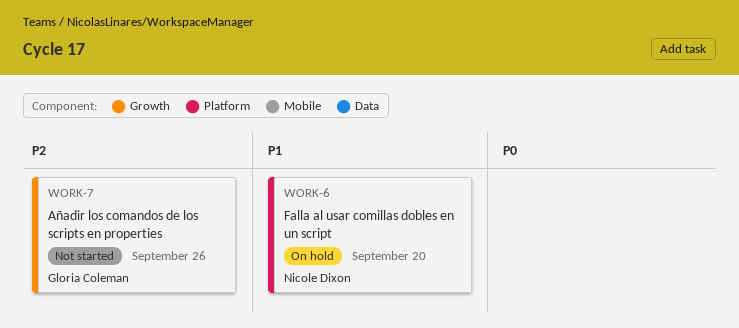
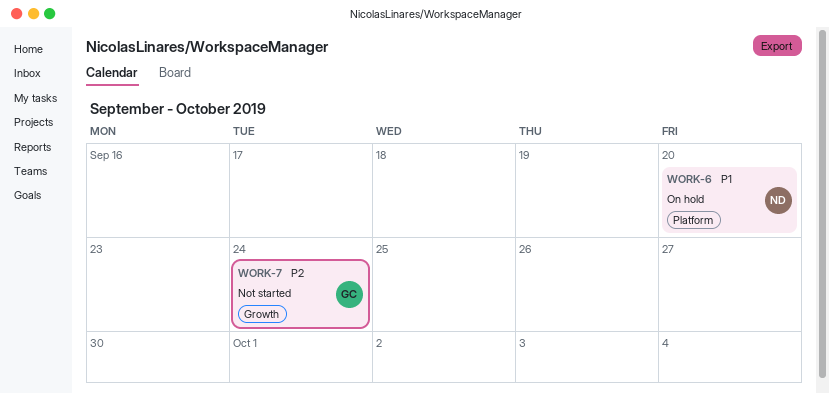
WORK-7, due: Sep 26 -> Sep 24

